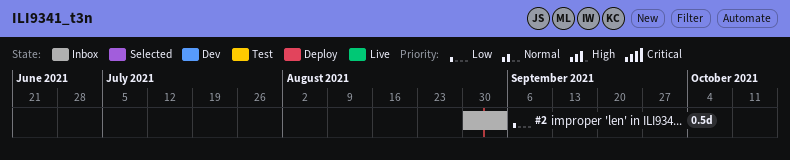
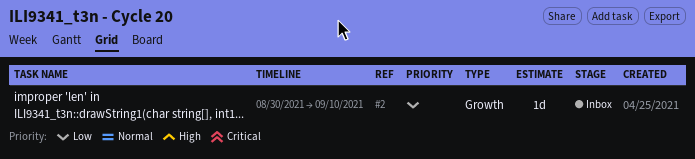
#2, estimate: 0.5d -> 1d
#2, due: Sep 3 -> Sep 10

